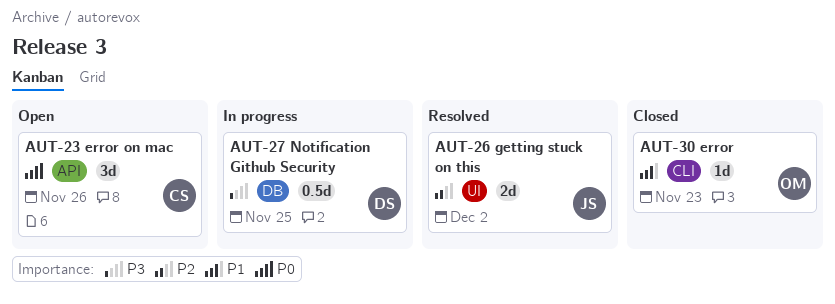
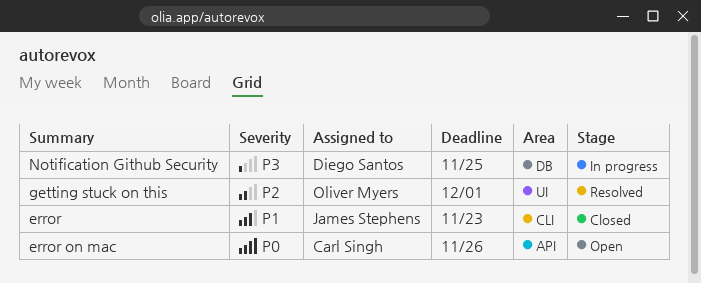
error, owner: Oliver Myers -> James Stephens
getting stuck on this, owner: James Stephens -> Oliver Myers
getting stuck on this, due: Dec 2 -> Dec 1

